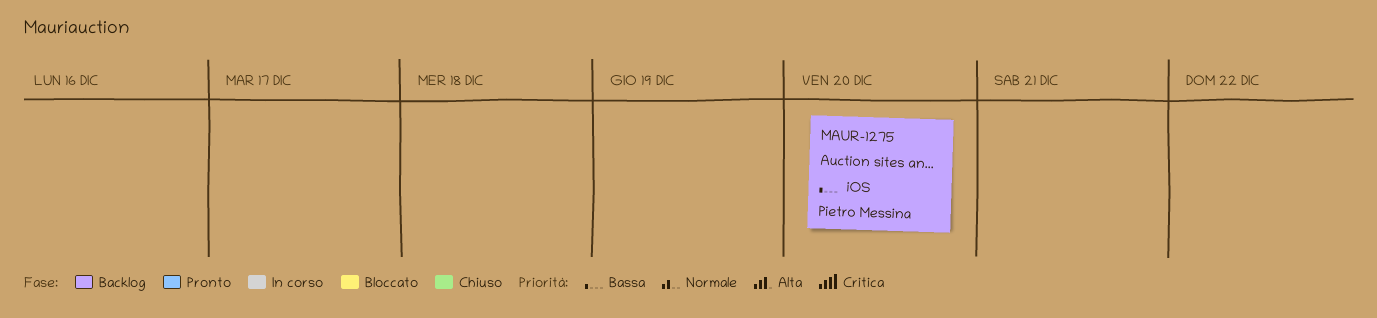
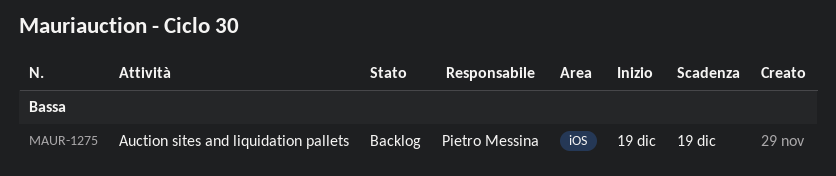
MAUR-1275, due: Dec 20 -> Dec 19

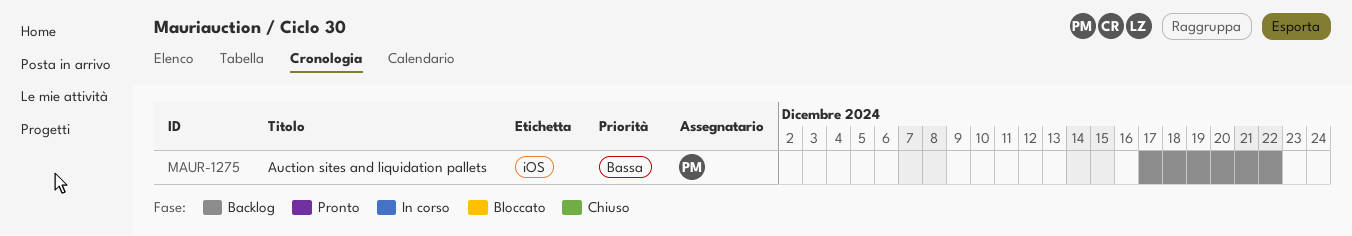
MAUR-1275, start: Dec 19 -> Dec 17
MAUR-1275, due: Dec 19 -> Dec 22

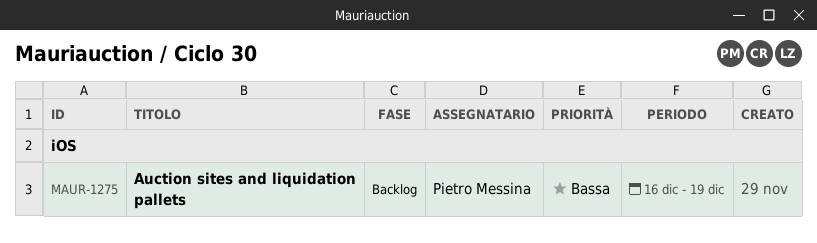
MAUR-1275, start: Dec 17 -> Dec 16
MAUR-1275, due: Dec 22 -> Dec 19

